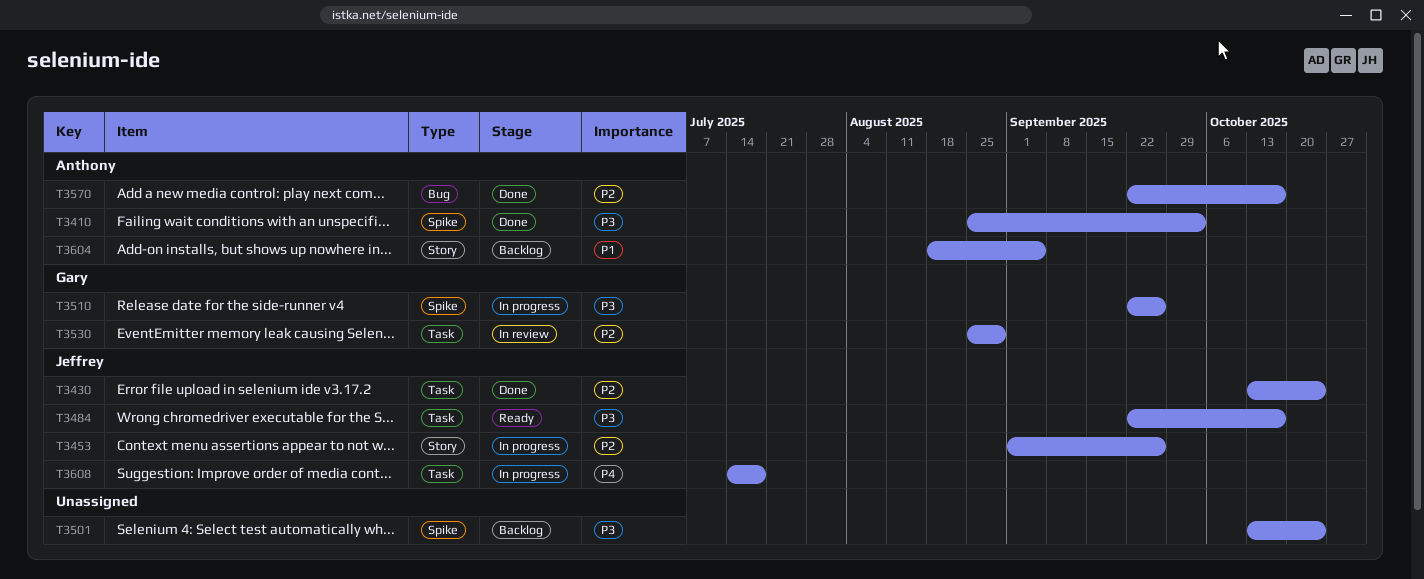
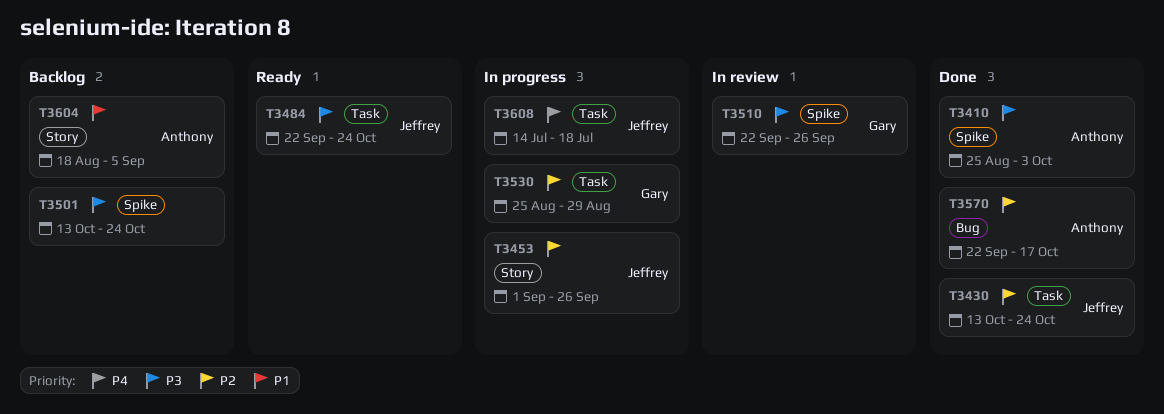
T3484, due: Oct 17 -> Oct 24
T3510, status: In progress -> In review
T3530, status: In review -> In progress

